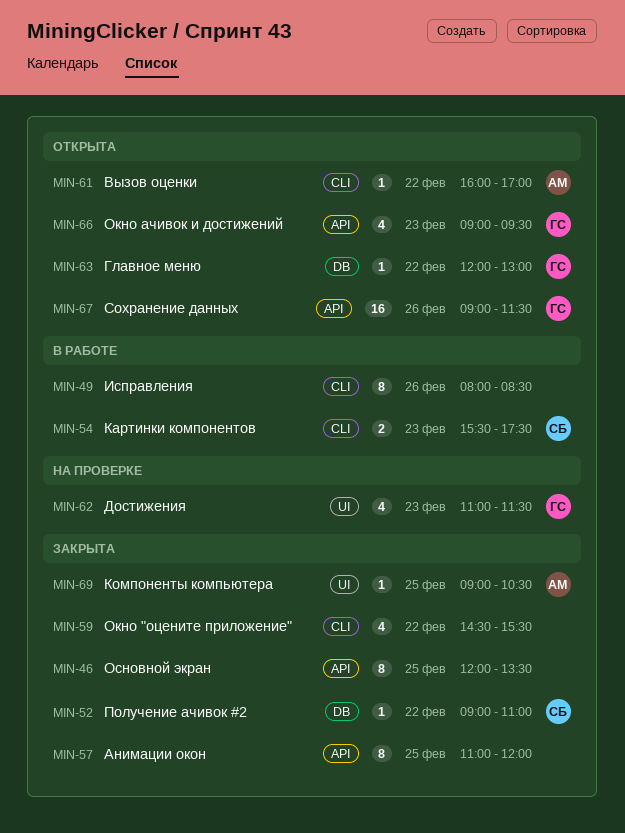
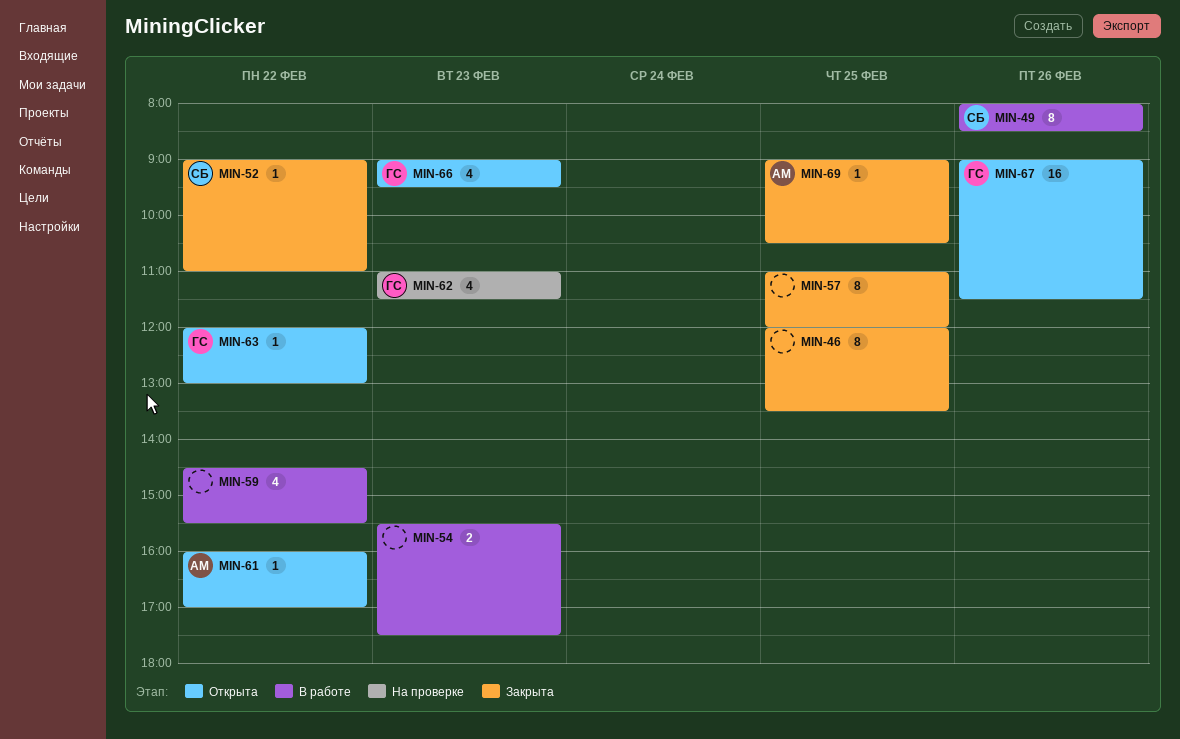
MIN-49, owner: none -> СБ
MIN-54, owner: СБ -> none
MIN-59, status: Закрыта -> В работе

